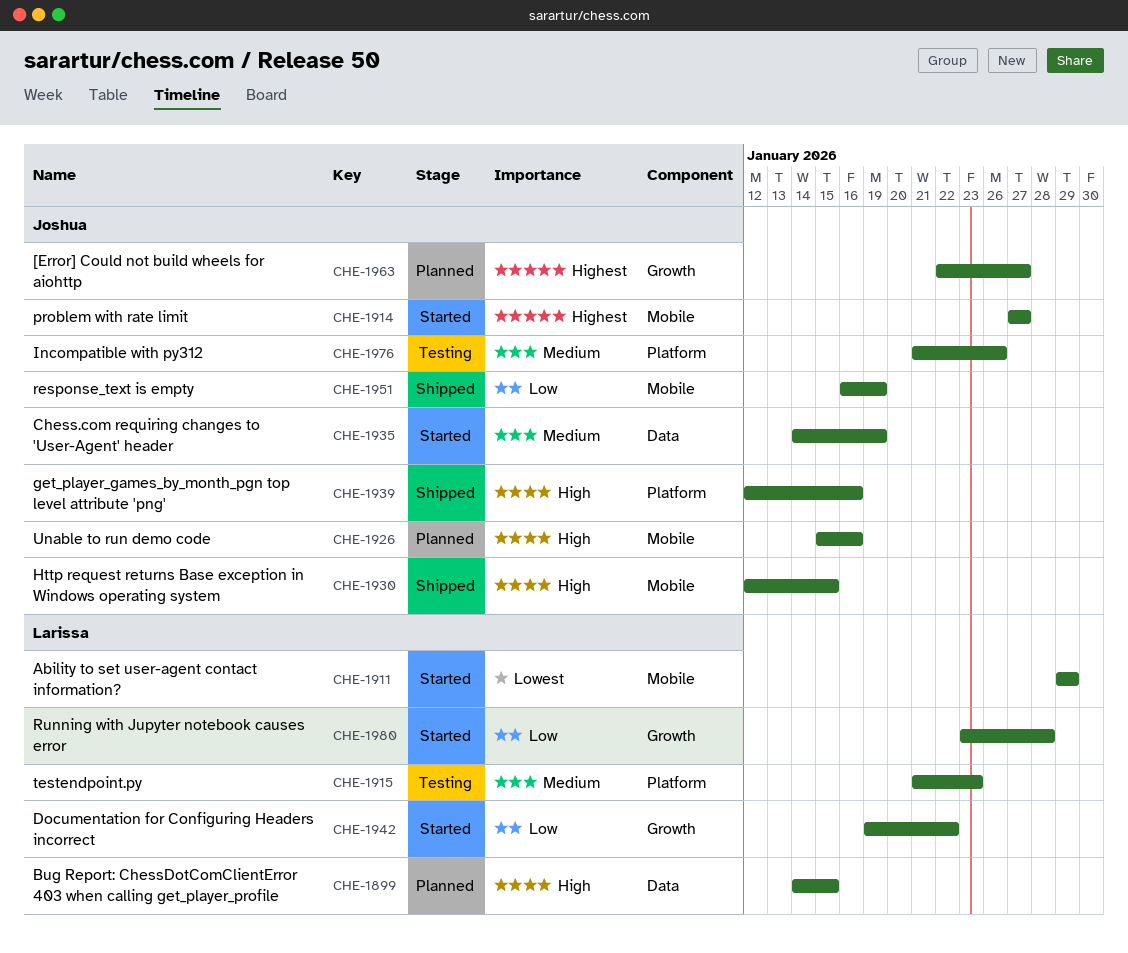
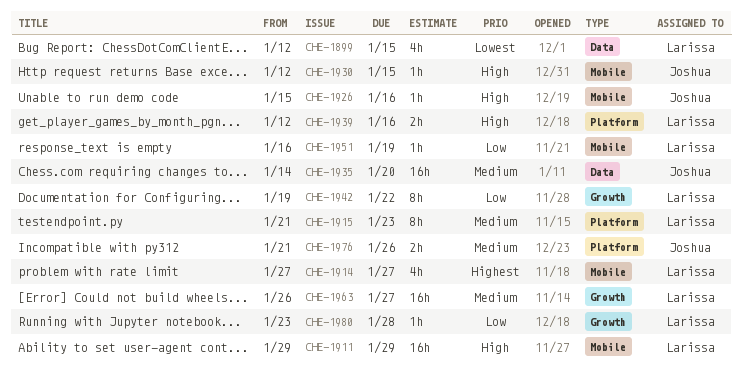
CHE-1899, priority: High -> Lowest
CHE-1899, start: Jan 14 -> Jan 12
CHE-1911, priority: Lowest -> High
CHE-1914, owner: Joshua -> Larissa
CHE-1935, due: Jan 19 -> Jan 20
CHE-1939, owner: Joshua -> Larissa
CHE-1951, owner: Joshua -> Larissa
CHE-1963, owner: Joshua -> Larissa
CHE-1963, priority: Highest -> Medium
CHE-1963, start: Jan 22 -> Jan 26

